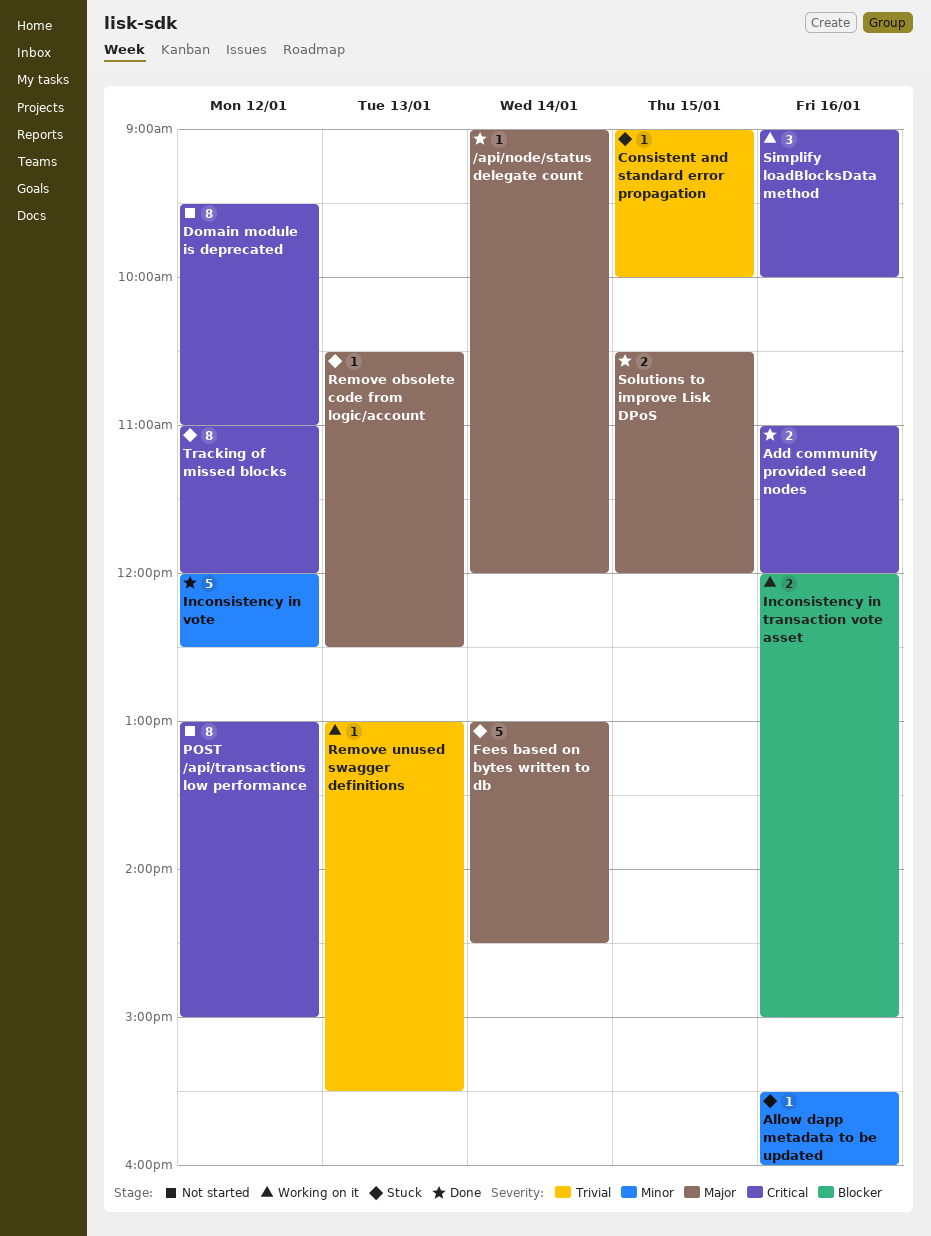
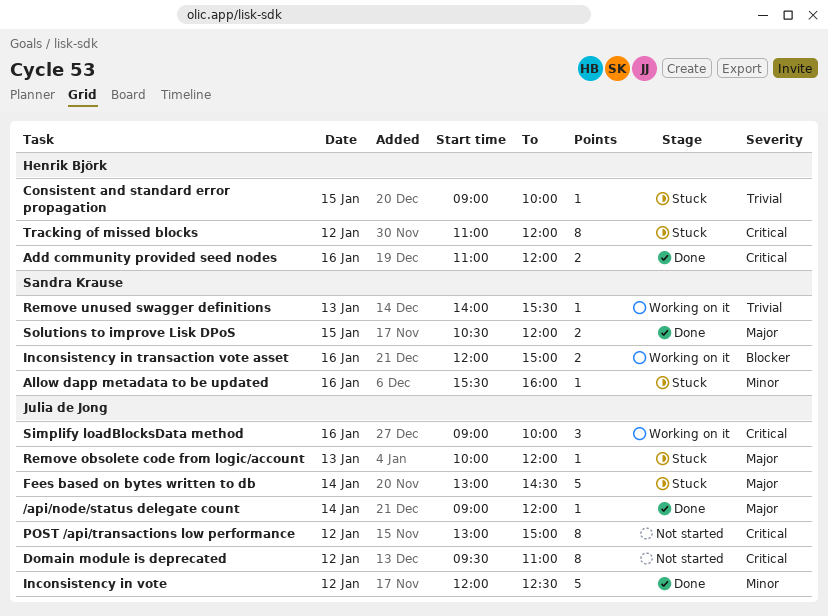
Remove obsolete code from logic/account, begins: 10:30 -> 10:00
Remove obsolete code from logic/account, ends: 12:30 -> 12:00
Remove unused swagger definitions, begins: 13:00 -> 14:00

